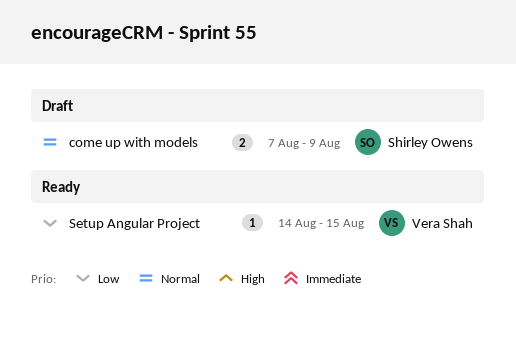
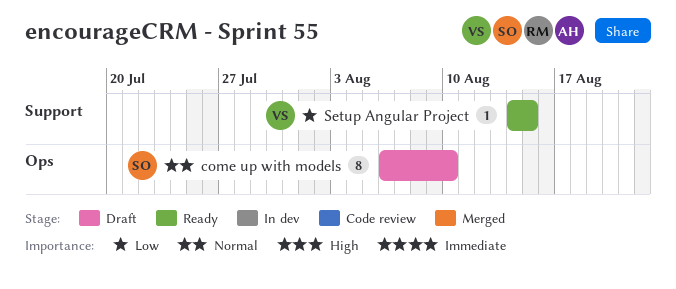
come up with models, estimate: 2 -> 8
come up with models, start: Aug 7 -> Aug 6
come up with models, due: Aug 9 -> Aug 10

